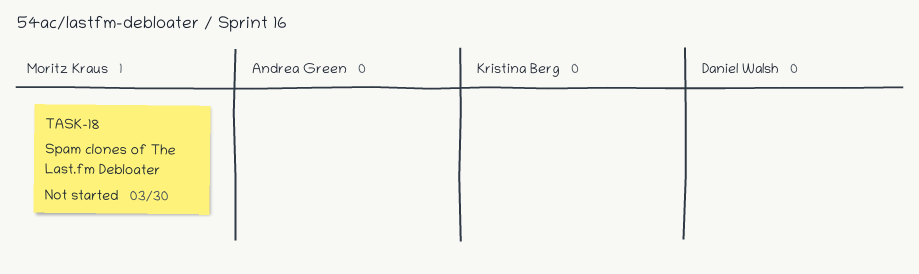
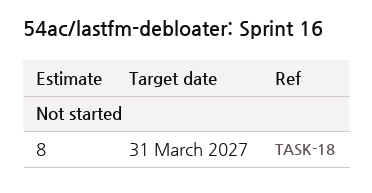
TASK-18, due: Mar 30 -> Mar 31

